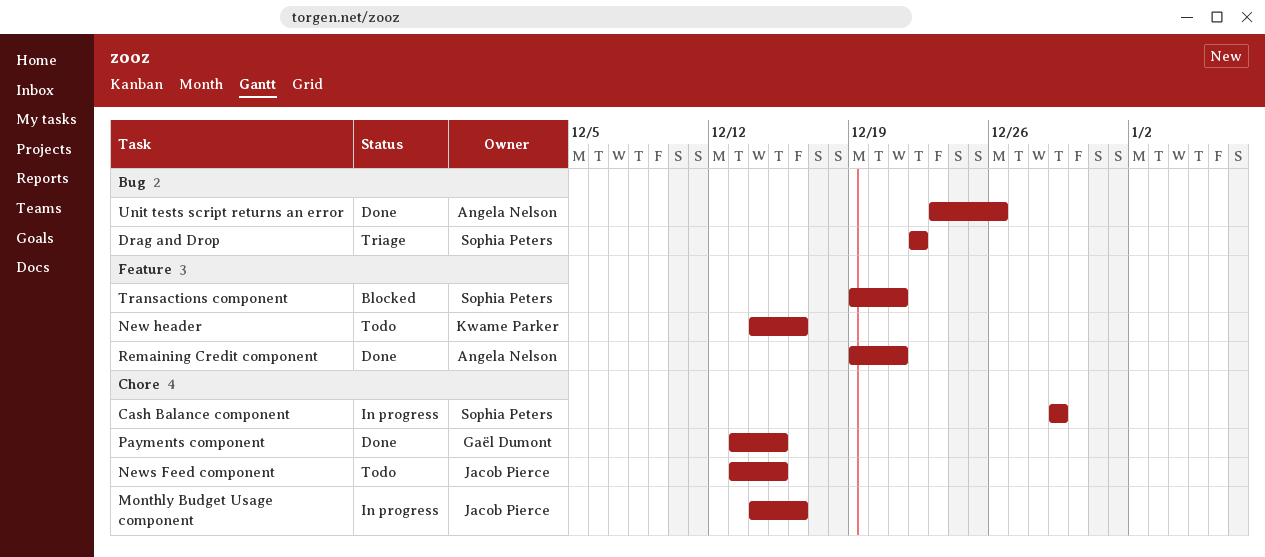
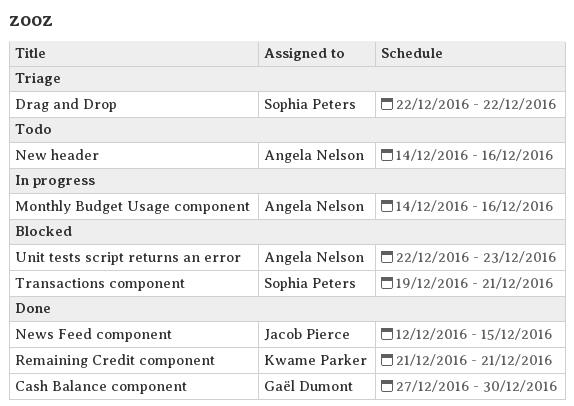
Cash Balance component, status: In progress -> Done
Cash Balance component, owner: Sophia Peters -> Gaël Dumont
Cash Balance component, start: Dec 29 -> Dec 27
Cash Balance component, due: Dec 29 -> Dec 30
Monthly Budget Usage component, owner: Jacob Pierce -> Angela Nelson
New header, owner: Kwame Parker -> Angela Nelson
News Feed component, status: Todo -> Done
News Feed component, start: Dec 13 -> Dec 12
Payments component: present -> none
Remaining Credit component, owner: Angela Nelson -> Kwame Parker
Remaining Credit component, start: Dec 19 -> Dec 21
Unit tests script returns an error, status: Done -> Blocked
Unit tests script returns an error, start: Dec 23 -> Dec 22
Unit tests script returns an error, due: Dec 26 -> Dec 23

